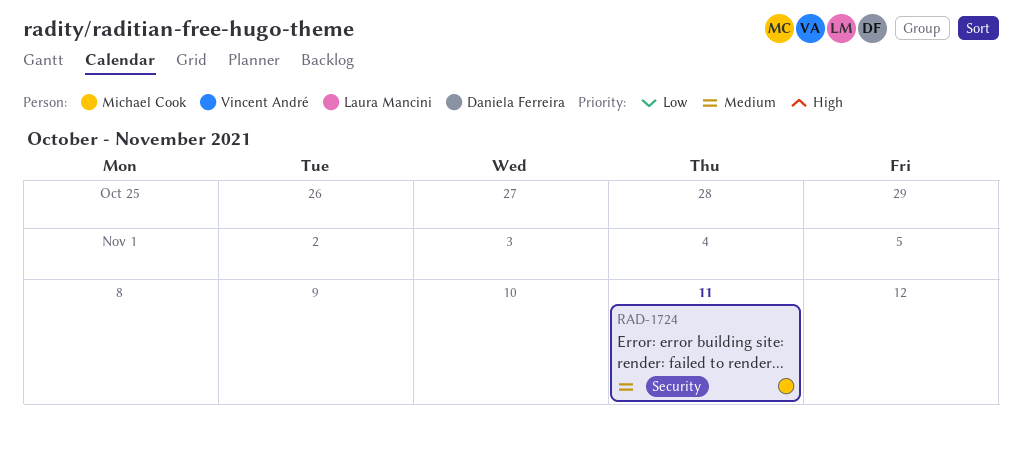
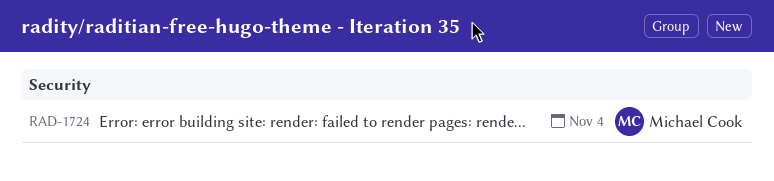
RAD-1724, due: Nov 11 -> Nov 4

